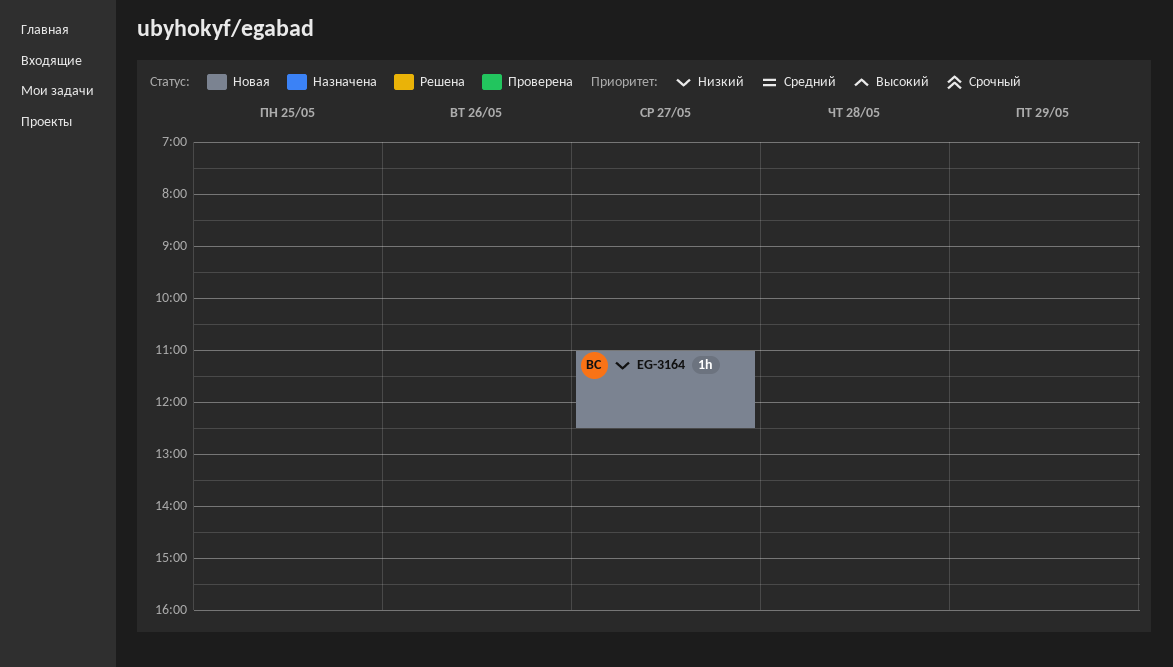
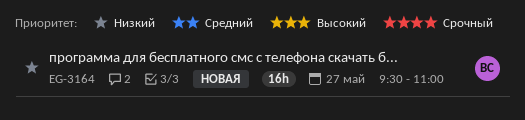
EG-3164, estimate: 1h -> 16h
EG-3164, begins: 11:00 -> 09:30
EG-3164, ends: 12:30 -> 11:00

